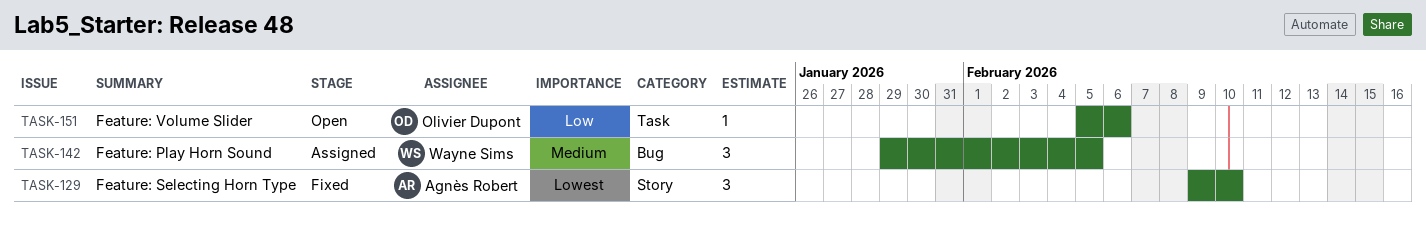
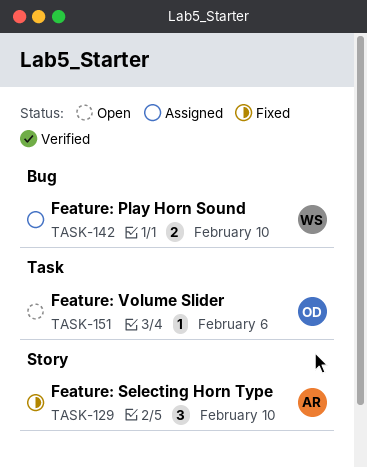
TASK-142, estimate: 3 -> 2
TASK-142, due: Feb 5 -> Feb 10

